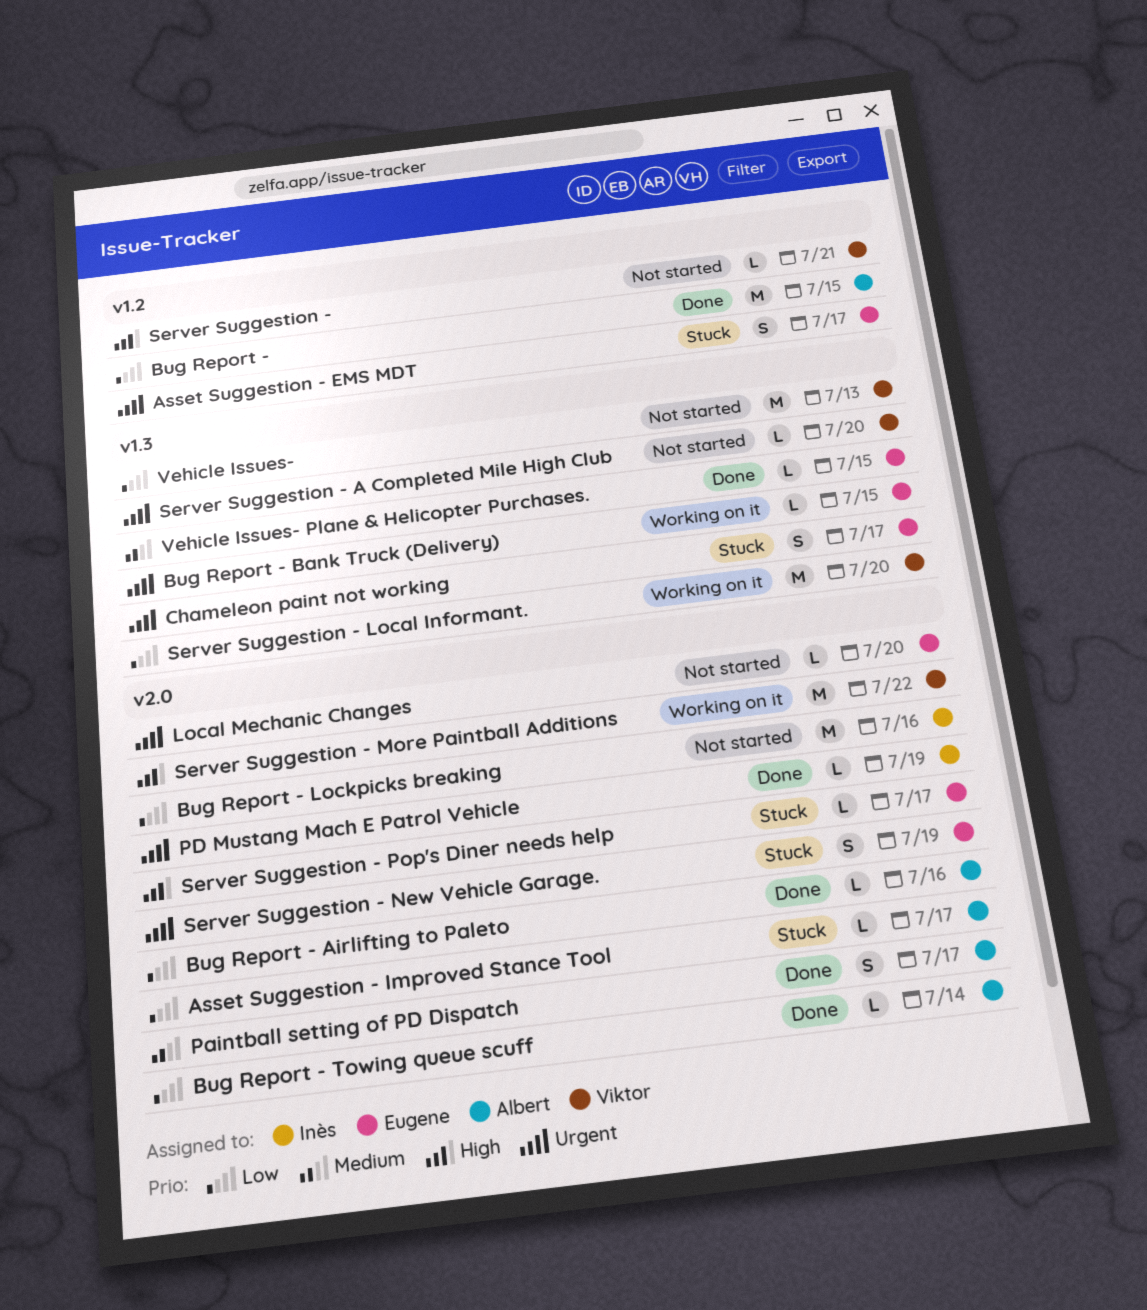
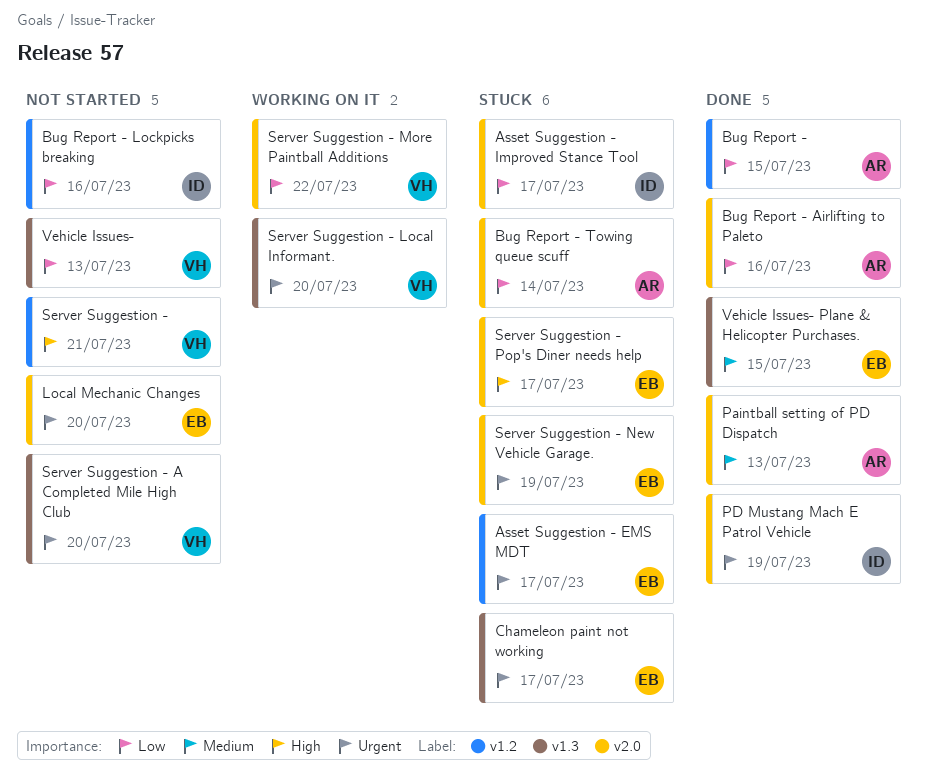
Asset Suggestion - Improved Stance Tool, owner: Albert -> Inès
Bug Report - Bank Truck (Delivery): present -> none
Bug Report - Lockpicks breaking, label: v2.0 -> v1.2
Bug Report - Towing queue scuff, status: Done -> Stuck
Paintball setting of PD Dispatch, due: Jul 17 -> Jul 13
Server Suggestion - Local Informant., priority: Low -> Urgent
Server Suggestion - More Paintball Additions, priority: High -> Low

